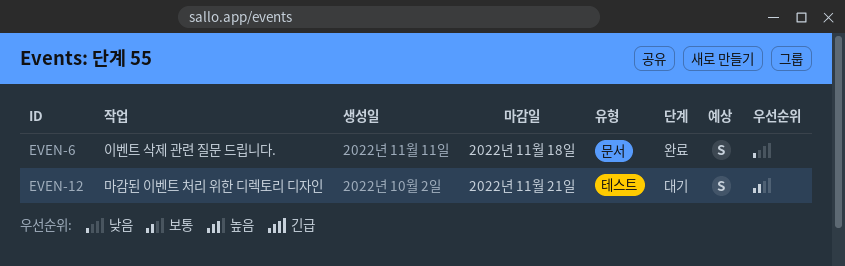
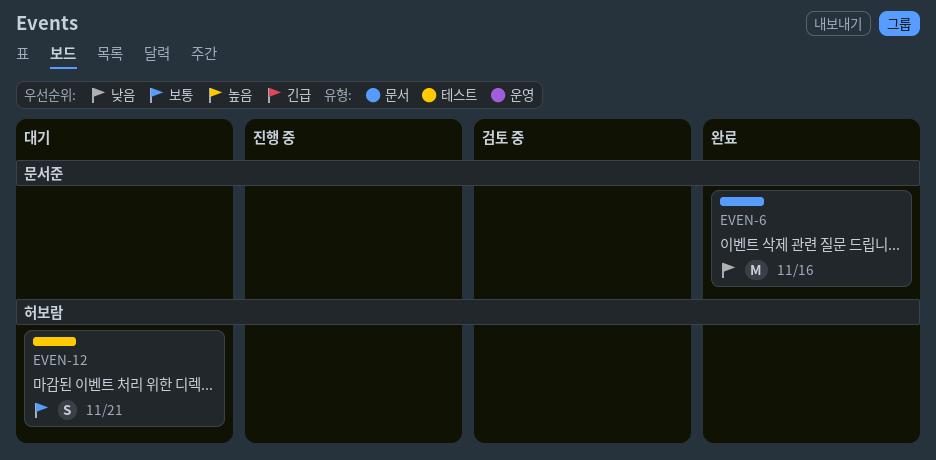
EVEN-6, estimate: S -> M
EVEN-6, due: Nov 18 -> Nov 16

